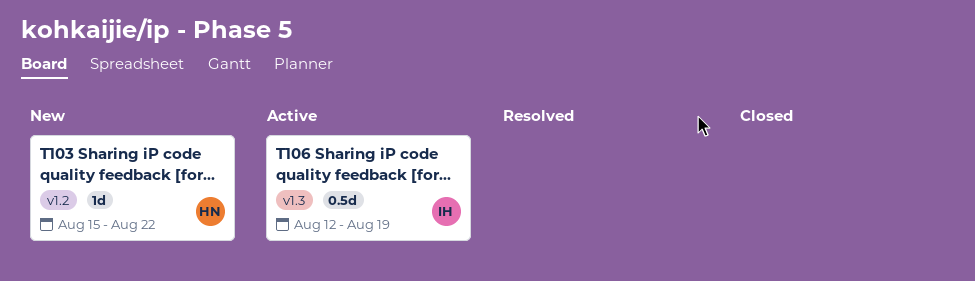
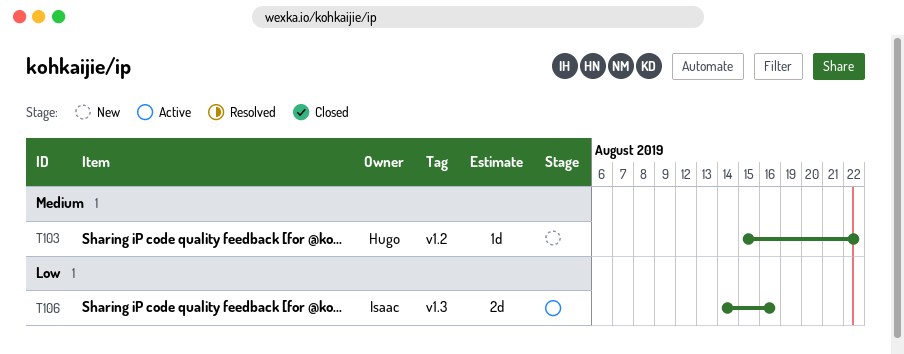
T106, estimate: 0.5d -> 2d
T106, start: Aug 12 -> Aug 14
T106, due: Aug 19 -> Aug 16

